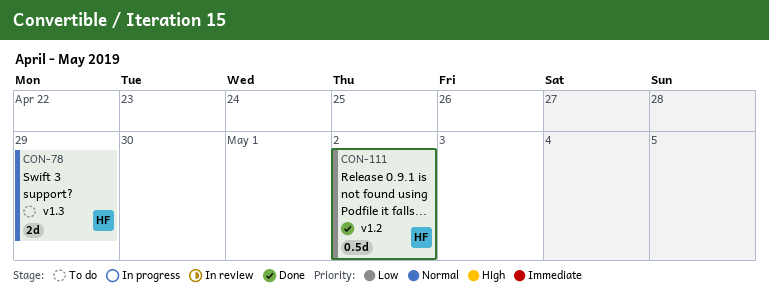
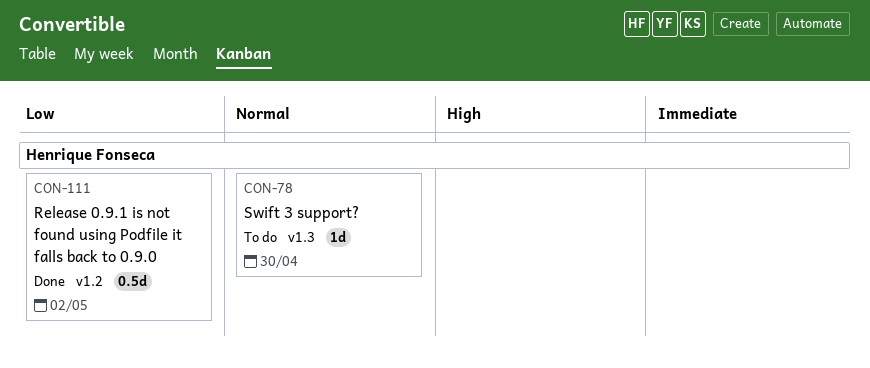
CON-78, estimate: 2d -> 1d
CON-78, due: Apr 29 -> Apr 30

